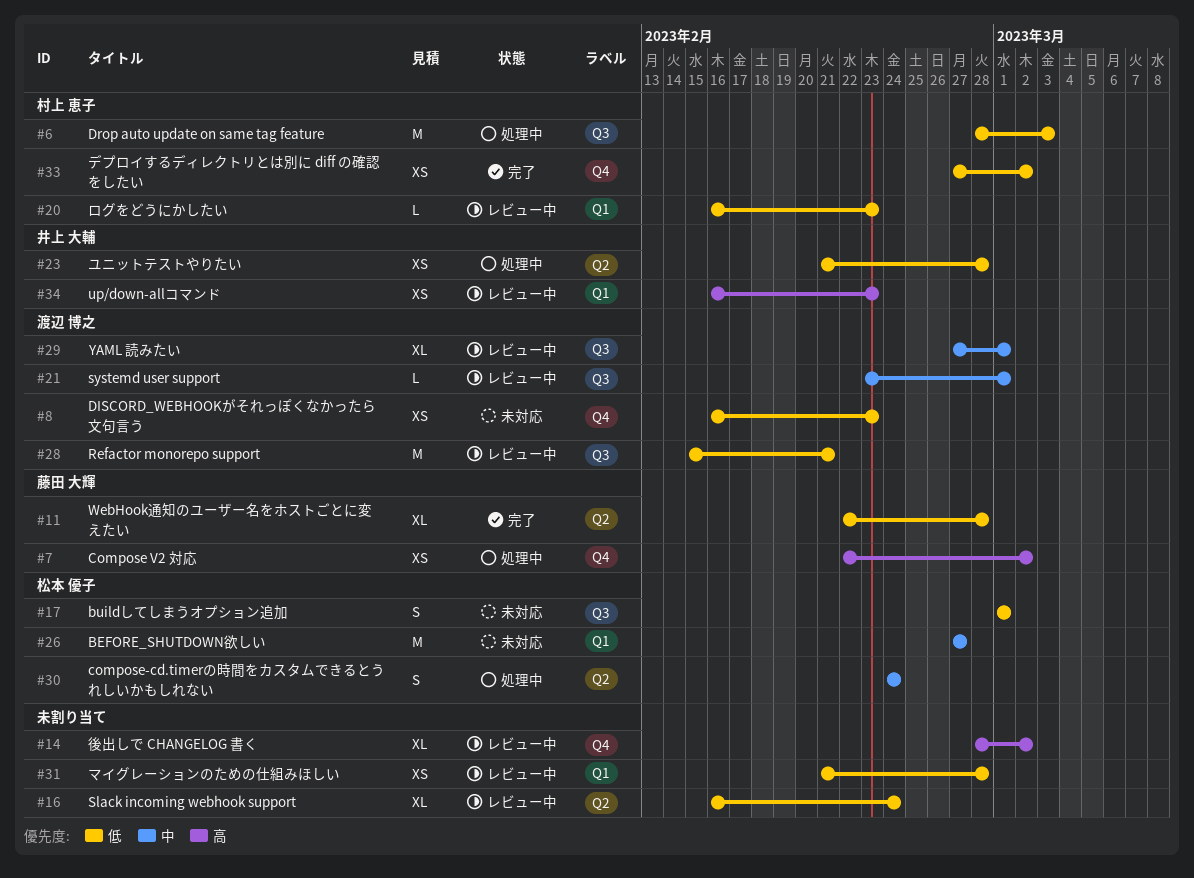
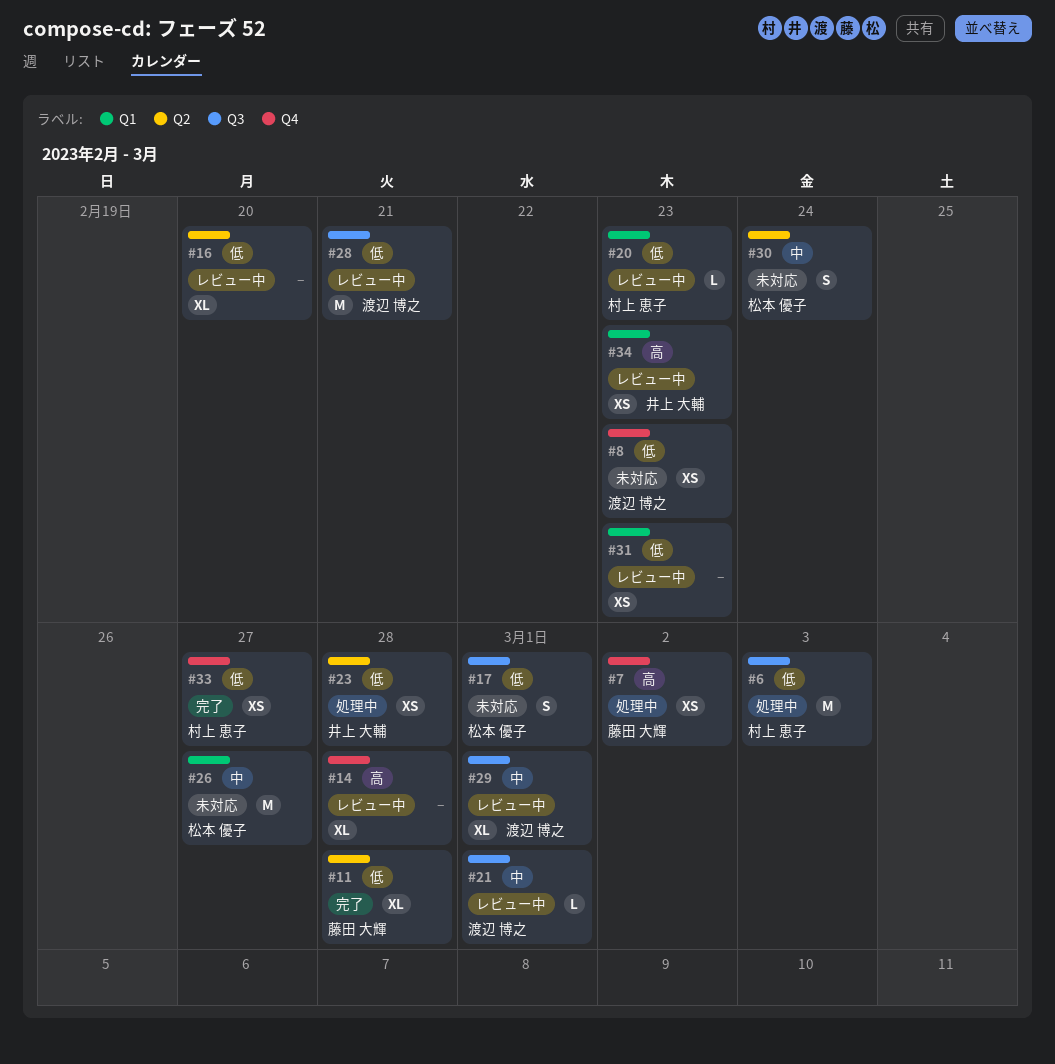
#14, due: Mar 2 -> Feb 28
#16, due: Feb 24 -> Feb 20
#30, status: 処理中 -> 未対応
#31, due: Feb 28 -> Feb 23
#33, due: Mar 2 -> Feb 27

